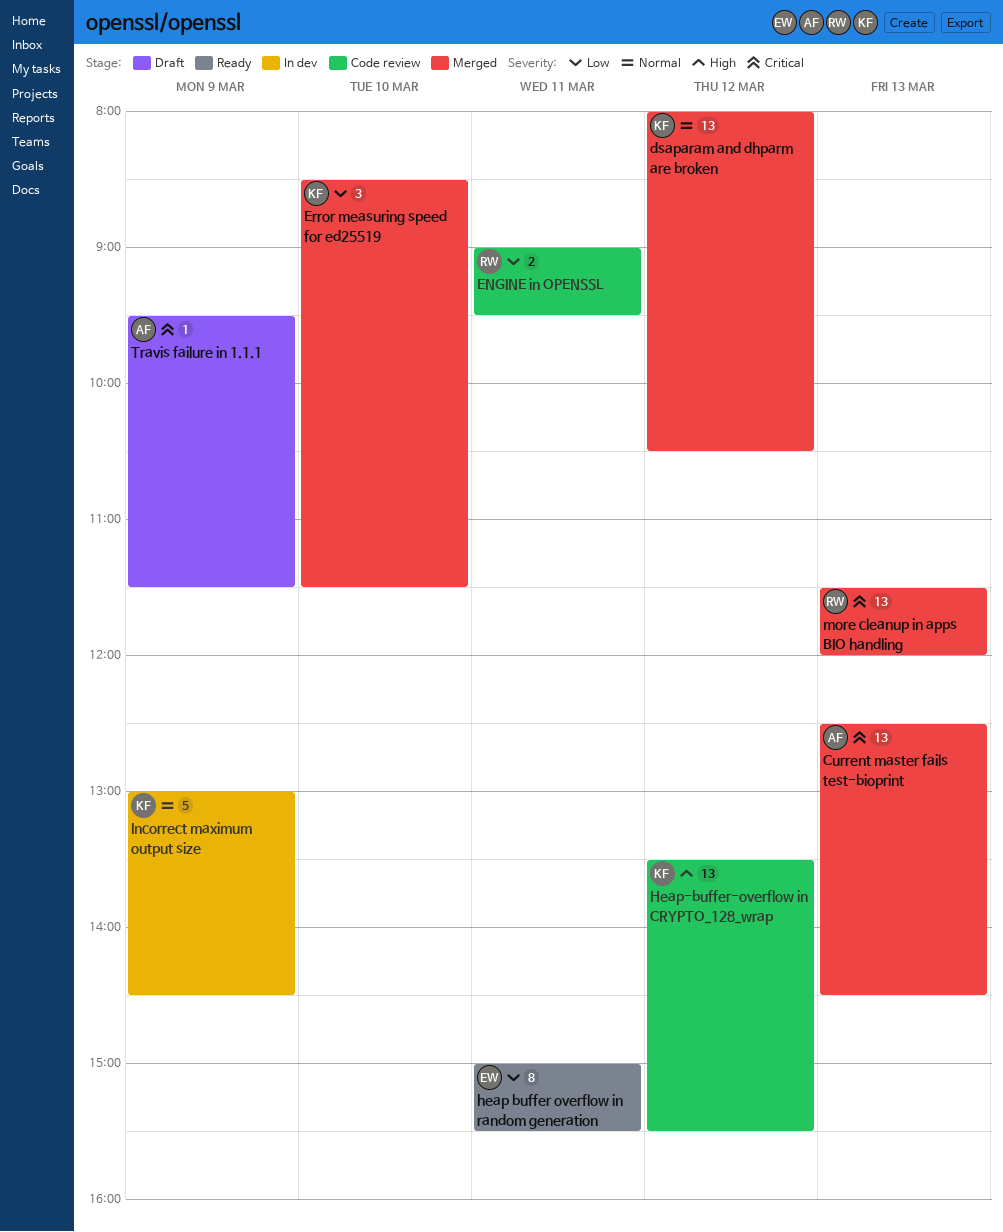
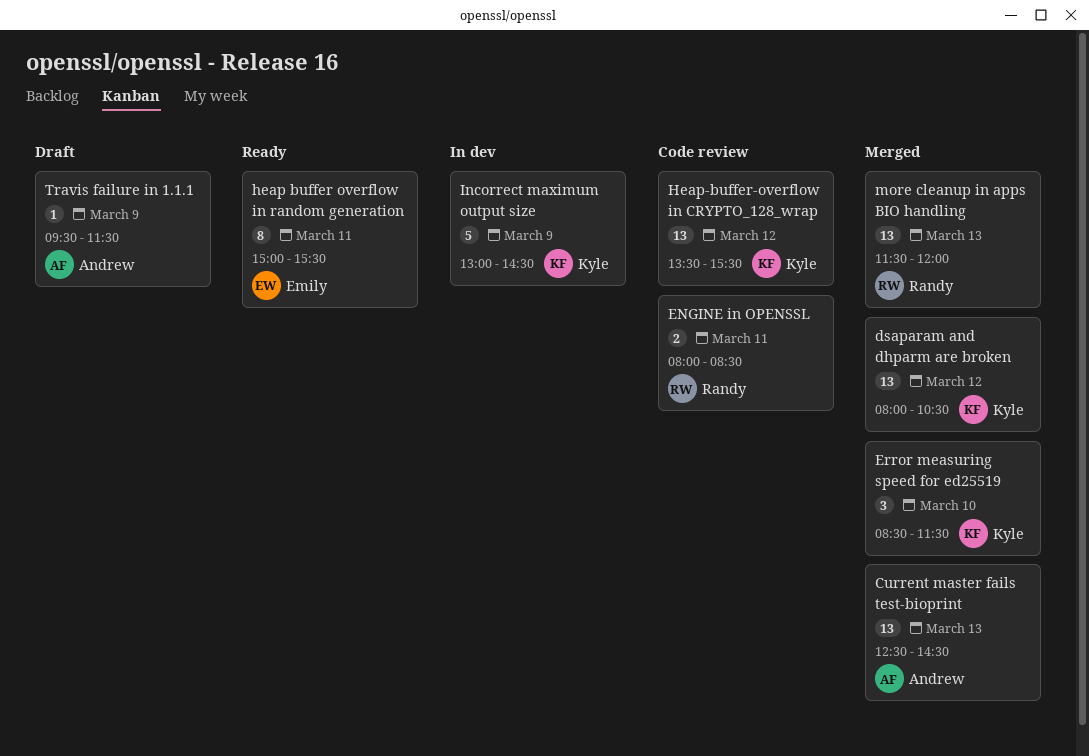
ENGINE in OPENSSL, begins: 09:00 -> 08:00
ENGINE in OPENSSL, ends: 09:30 -> 08:30

